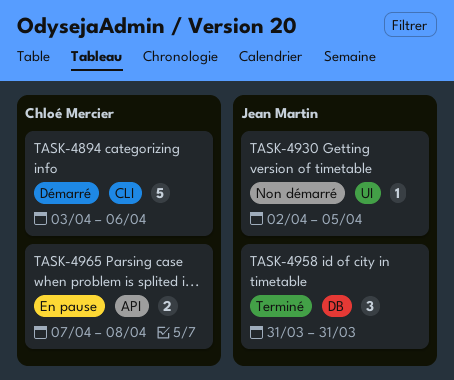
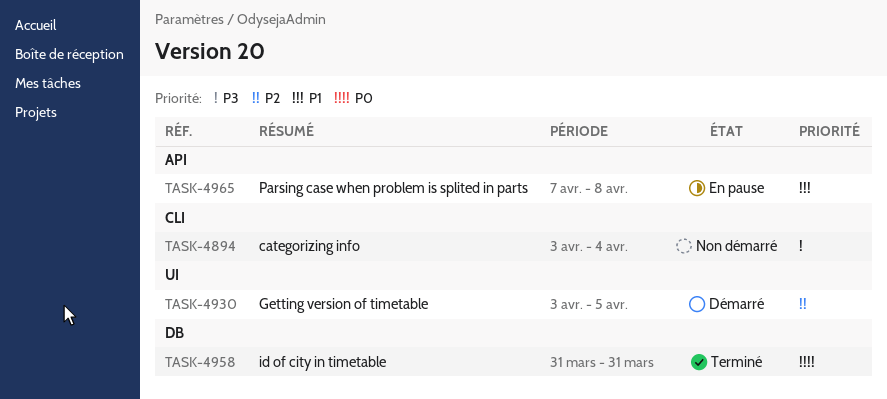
TASK-4894, status: Démarré -> Non démarré
TASK-4894, due: Apr 6 -> Apr 4
TASK-4930, status: Non démarré -> Démarré
TASK-4930, start: Apr 2 -> Apr 3

